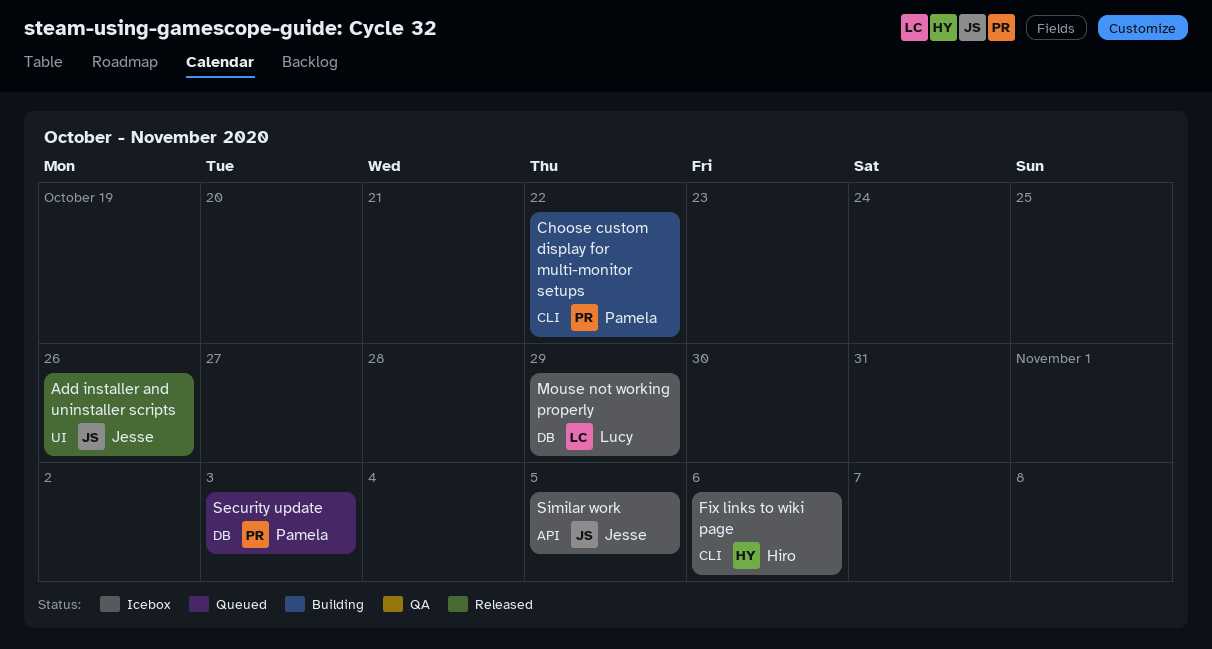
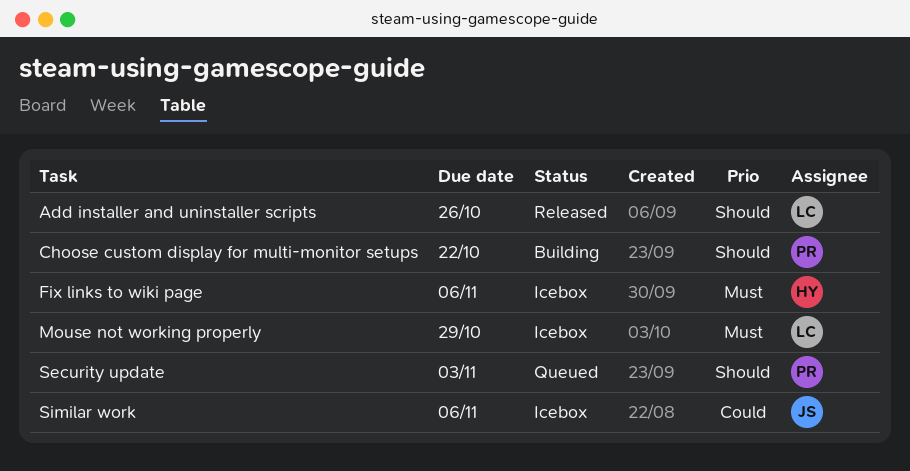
Add installer and uninstaller scripts, owner: Jesse -> Lucy
Similar work, due: Nov 5 -> Nov 6

